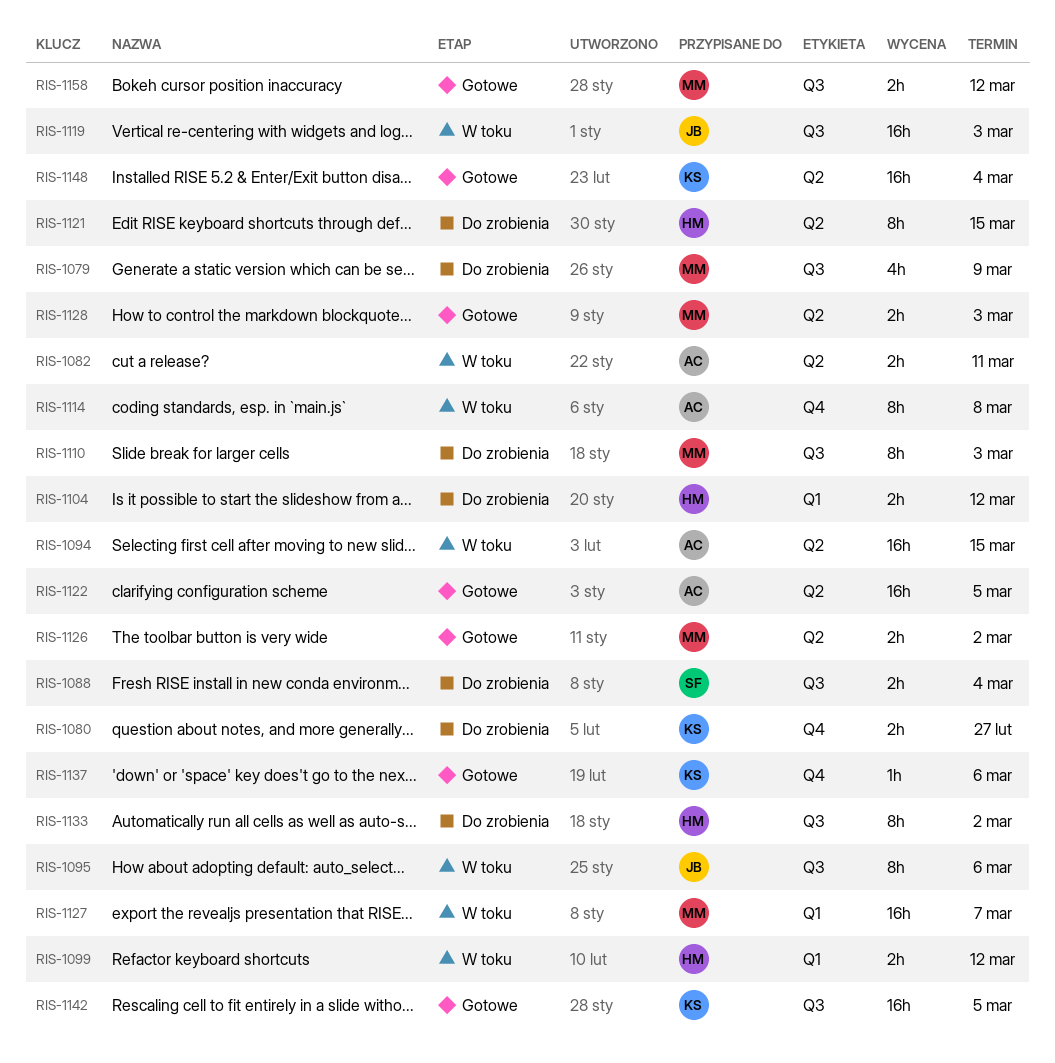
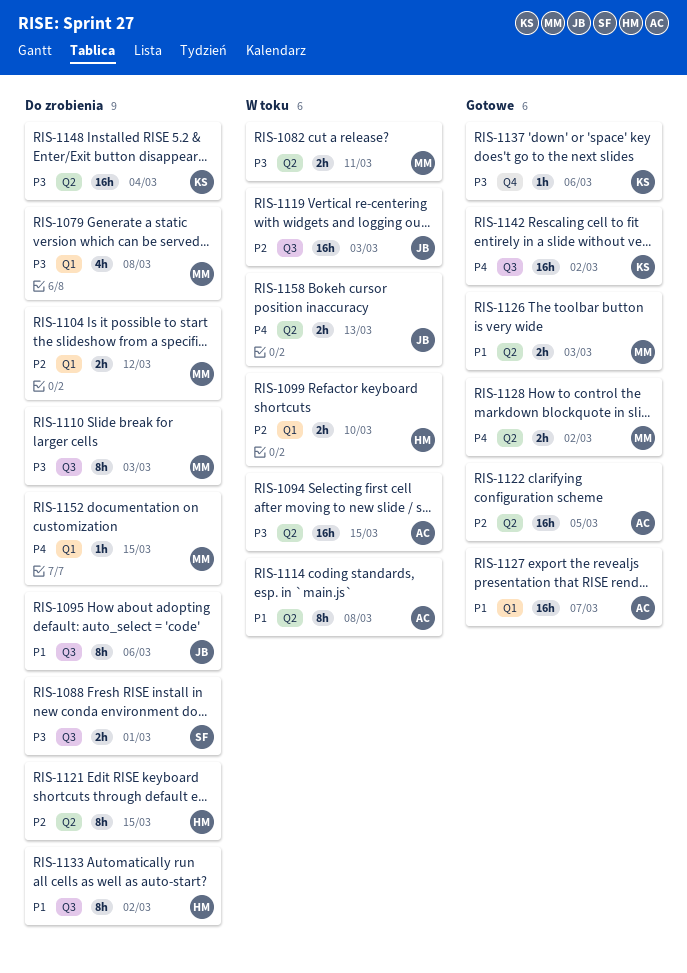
RIS-1079, label: Q3 -> Q1
RIS-1079, due: Mar 9 -> Mar 8
RIS-1080: present -> none
RIS-1082, owner: AC -> MM
RIS-1088, due: Mar 4 -> Mar 1
RIS-1095, status: W toku -> Do zrobienia
RIS-1099, due: Mar 12 -> Mar 10
RIS-1104, owner: HM -> MM
RIS-1114, label: Q4 -> Q2
RIS-1126, due: Mar 2 -> Mar 3
RIS-1127, status: W toku -> Gotowe
RIS-1127, owner: MM -> AC
RIS-1128, due: Mar 3 -> Mar 2
RIS-1142, due: Mar 5 -> Mar 2
RIS-1148, status: Gotowe -> Do zrobienia
RIS-1152: none -> present
RIS-1158, status: Gotowe -> W toku
RIS-1158, owner: MM -> JB
RIS-1158, label: Q3 -> Q2
RIS-1158, due: Mar 12 -> Mar 13

